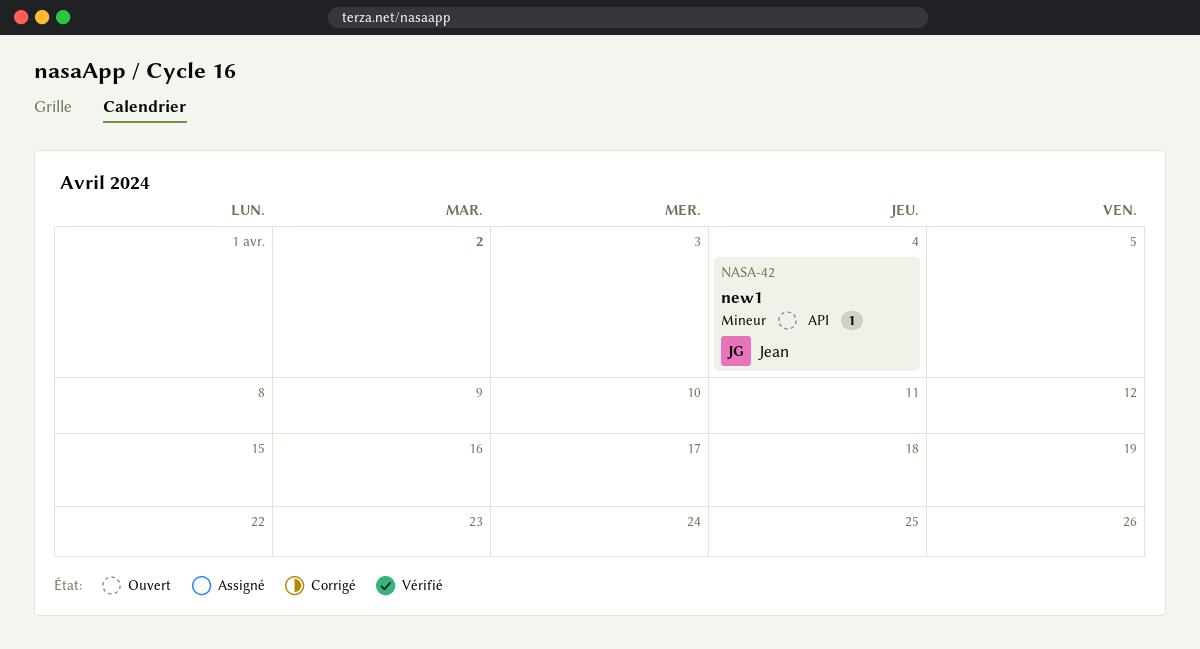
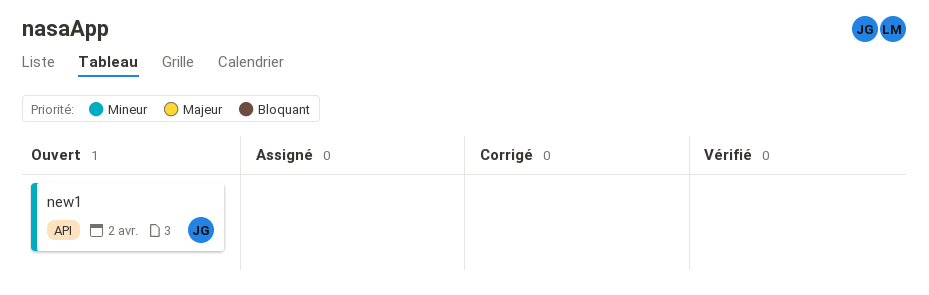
new1, due: Apr 4 -> Apr 2

